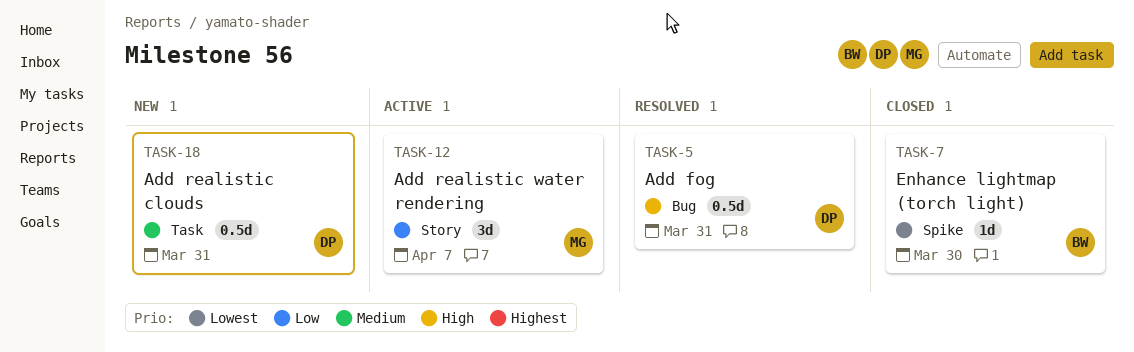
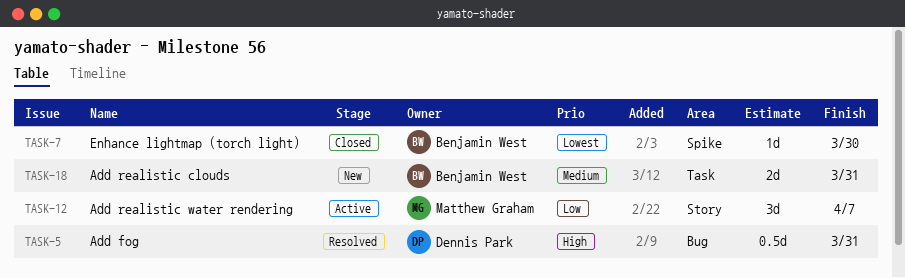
TASK-18, owner: Dennis Park -> Benjamin West
TASK-18, estimate: 0.5d -> 2d

